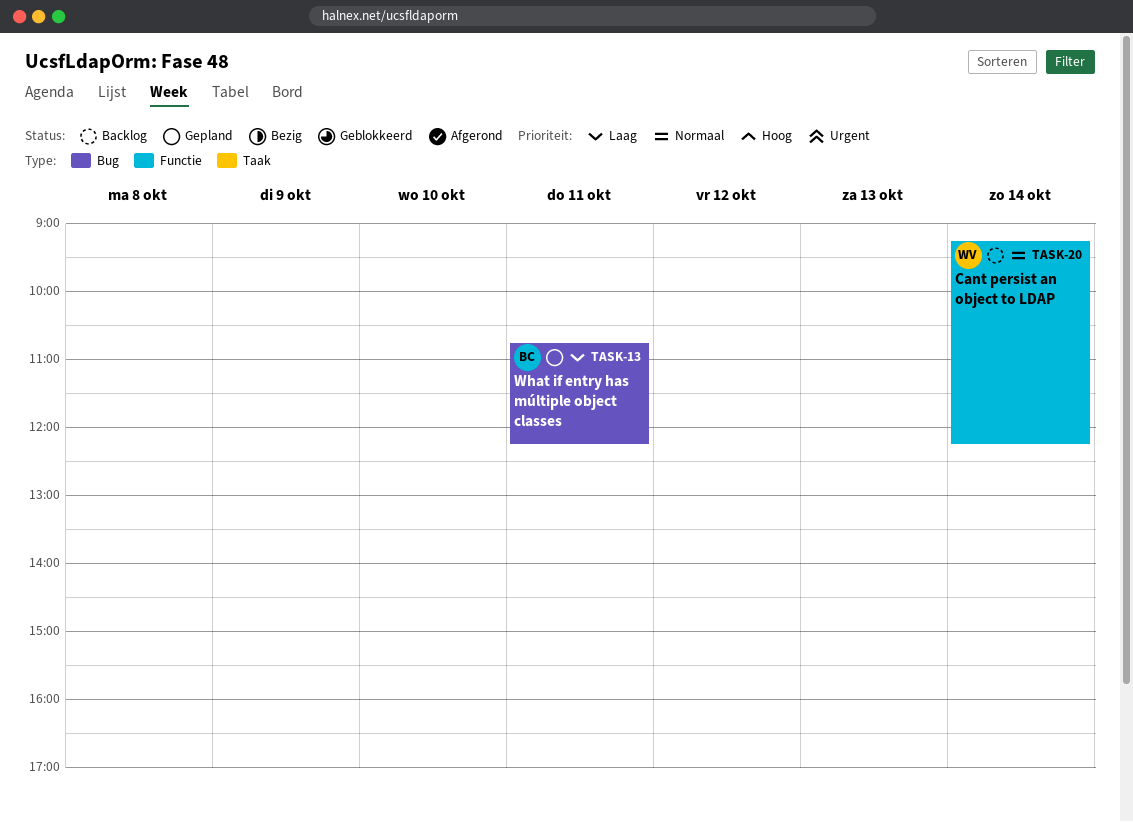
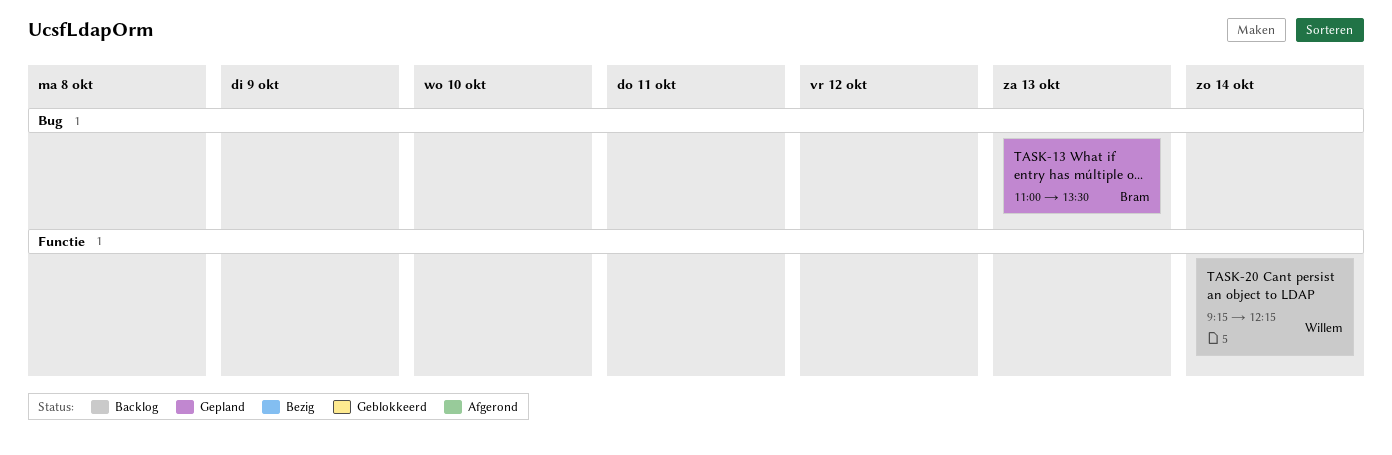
TASK-13, day: Oct 11 -> Oct 13
TASK-13, begins: 10:45 -> 11:00
TASK-13, ends: 12:15 -> 13:30

